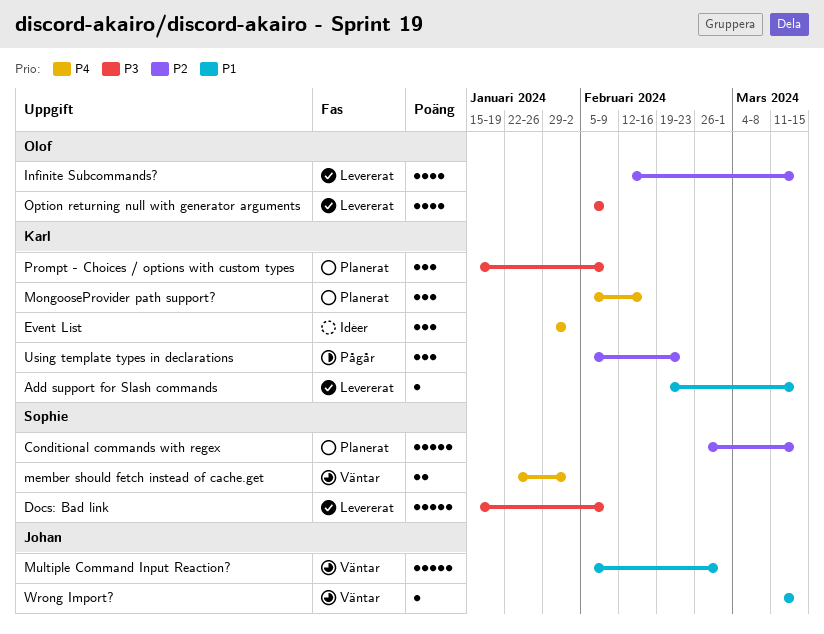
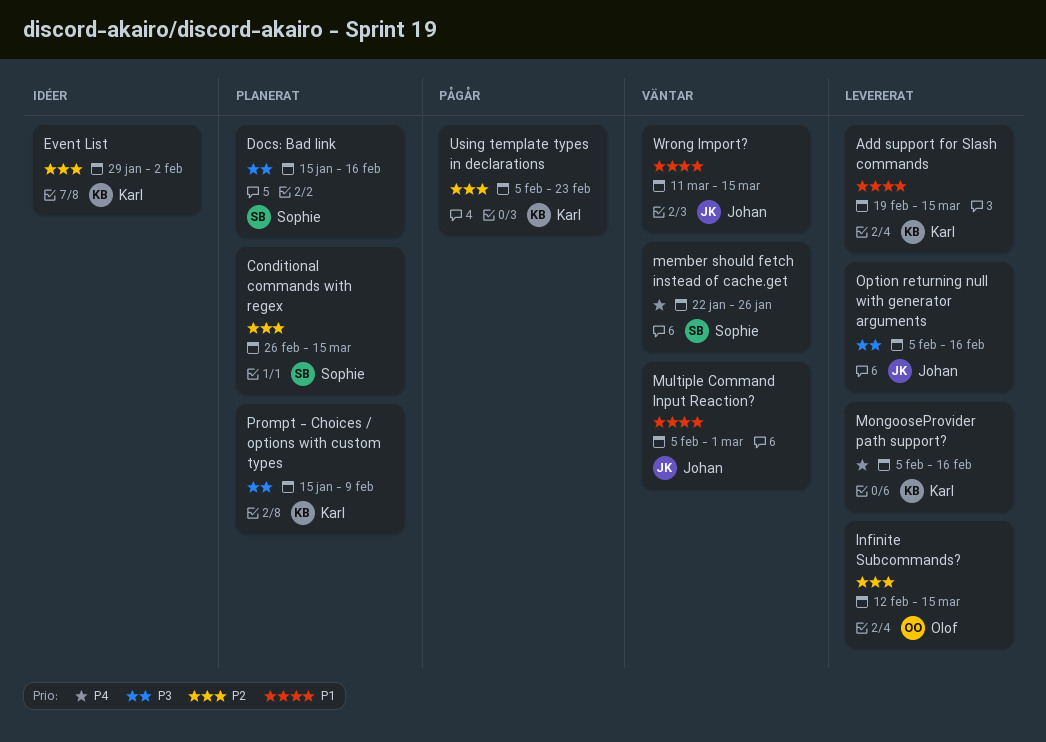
Docs: Bad link, status: Levererat -> Planerat
Docs: Bad link, due: Feb 9 -> Feb 16
Event List, priority: P4 -> P2
member should fetch instead of cache.get, due: Feb 2 -> Jan 26
MongooseProvider path support?, status: Planerat -> Levererat
Option returning null with generator arguments, owner: Olof -> Johan
Option returning null with generator arguments, due: Feb 9 -> Feb 16

